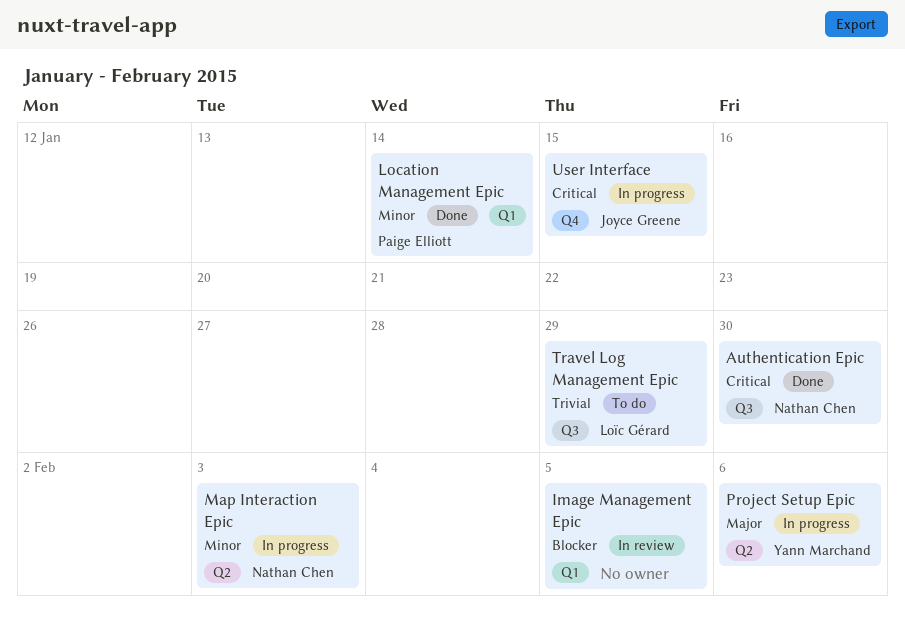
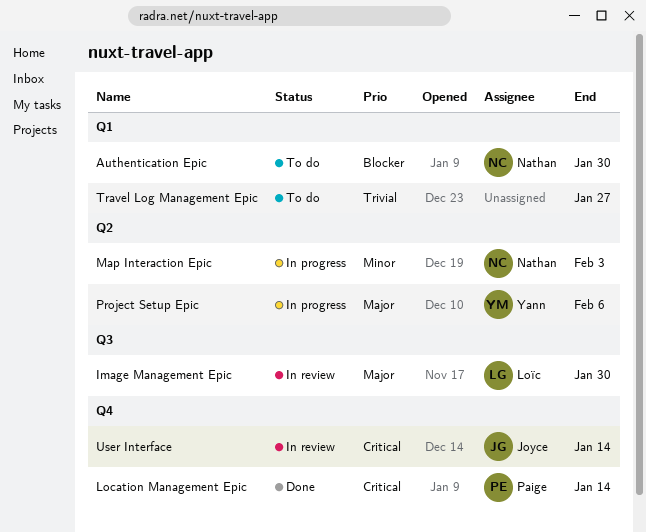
Authentication Epic, status: Done -> To do
Authentication Epic, priority: Critical -> Blocker
Authentication Epic, label: Q3 -> Q1
Image Management Epic, owner: none -> Loïc Gérard
Image Management Epic, priority: Blocker -> Major
Image Management Epic, label: Q1 -> Q3
Image Management Epic, due: Feb 5 -> Jan 30
Location Management Epic, priority: Minor -> Critical
Location Management Epic, label: Q1 -> Q4
Travel Log Management Epic, owner: Loïc Gérard -> none
Travel Log Management Epic, label: Q3 -> Q1
Travel Log Management Epic, due: Jan 29 -> Jan 27
User Interface, status: In progress -> In review
User Interface, due: Jan 15 -> Jan 14

